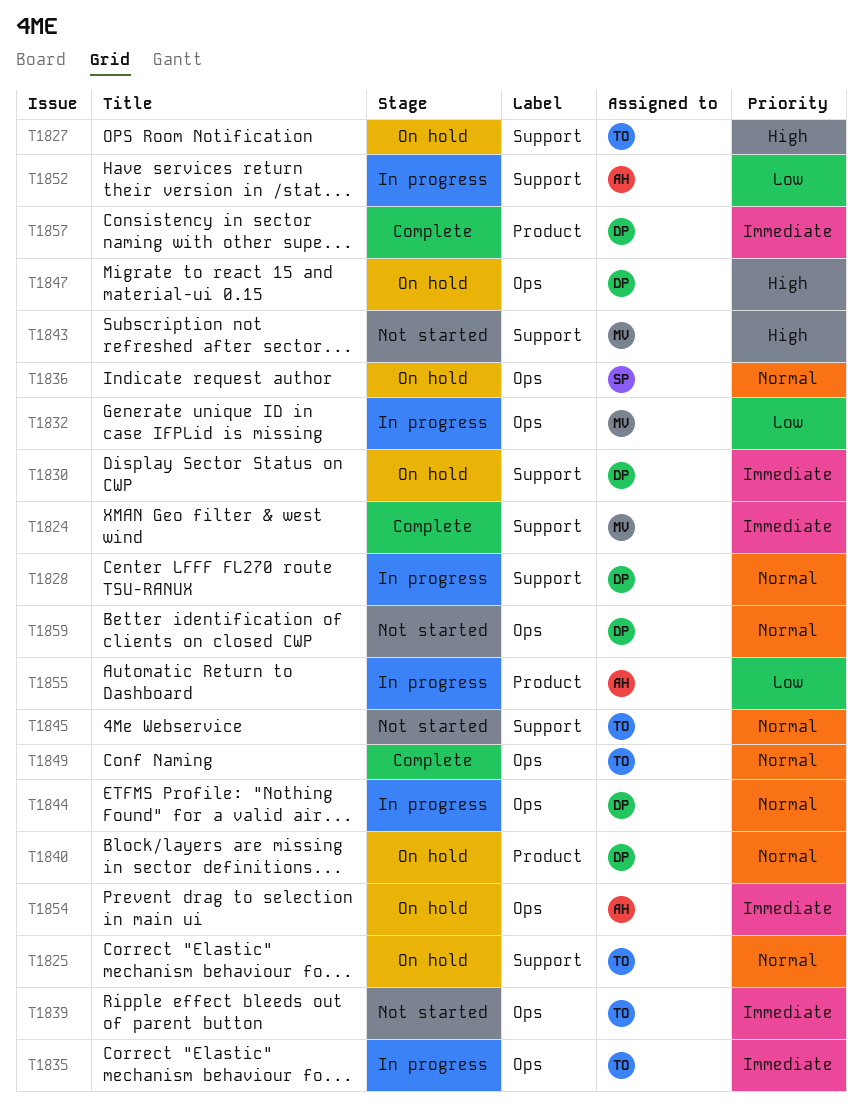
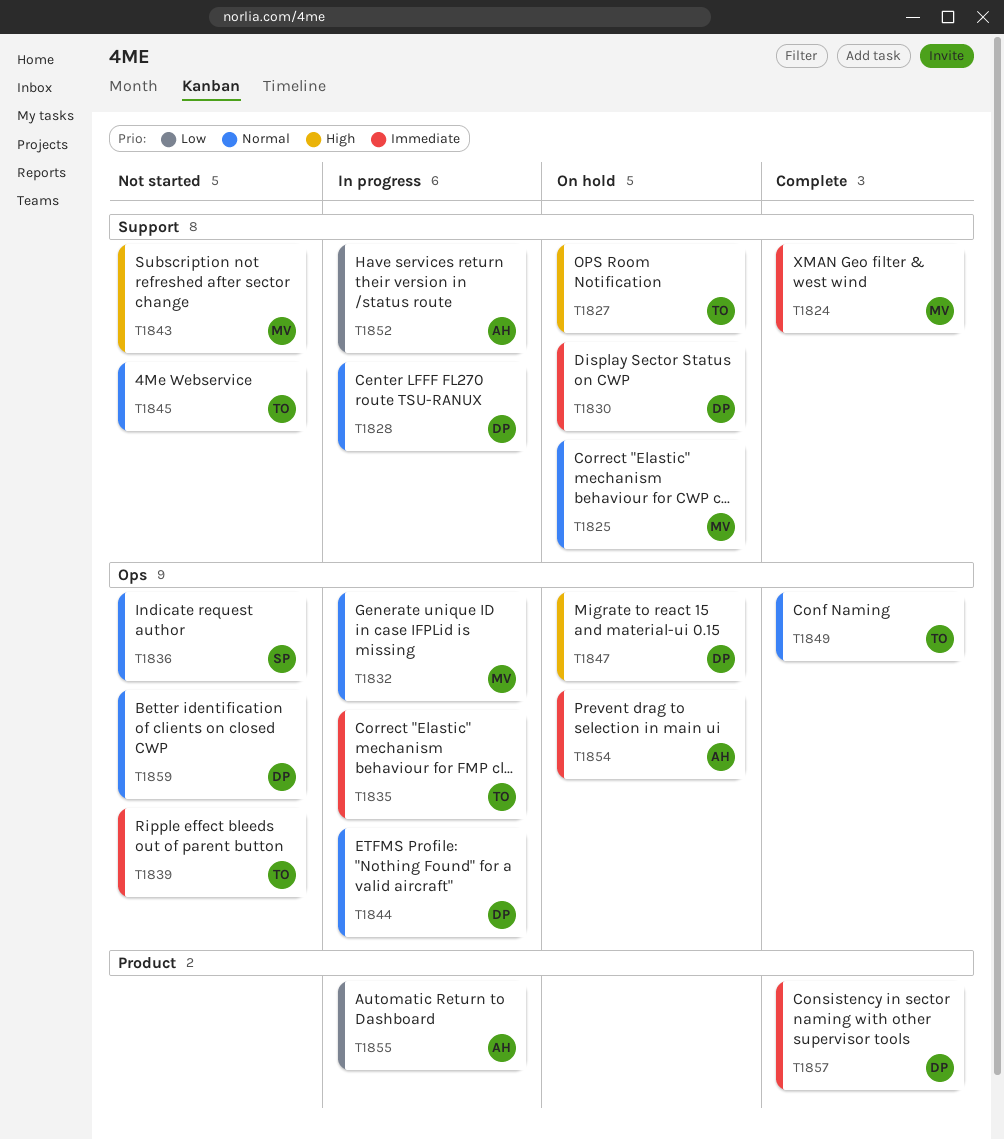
T1825, owner: TO -> MV
T1832, priority: Low -> Normal
T1836, status: On hold -> Not started
T1840: present -> none

